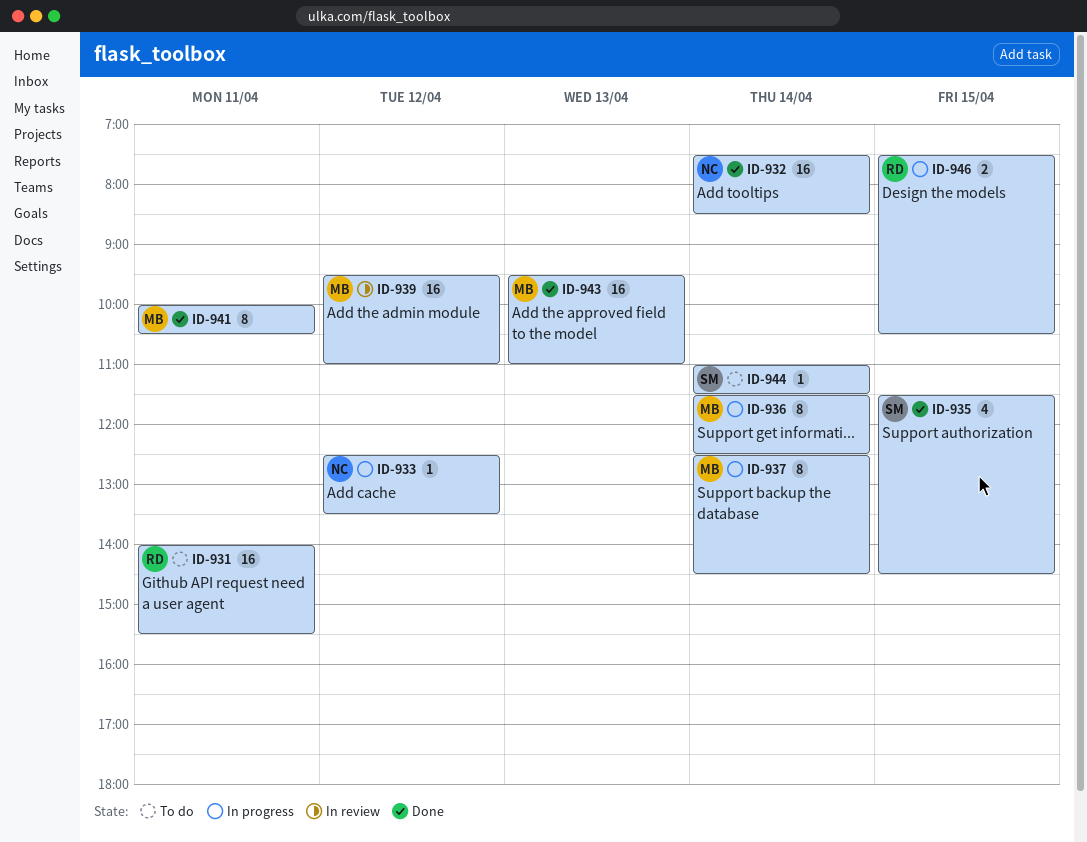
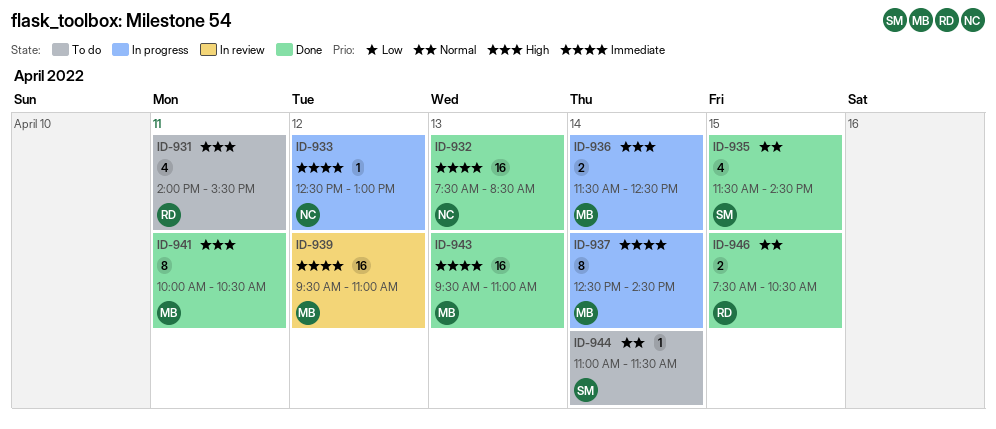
ID-931, estimate: 16 -> 4
ID-932, day: Apr 14 -> Apr 13
ID-933, ends: 13:30 -> 13:00
ID-936, estimate: 8 -> 2
ID-946, status: In progress -> Done

